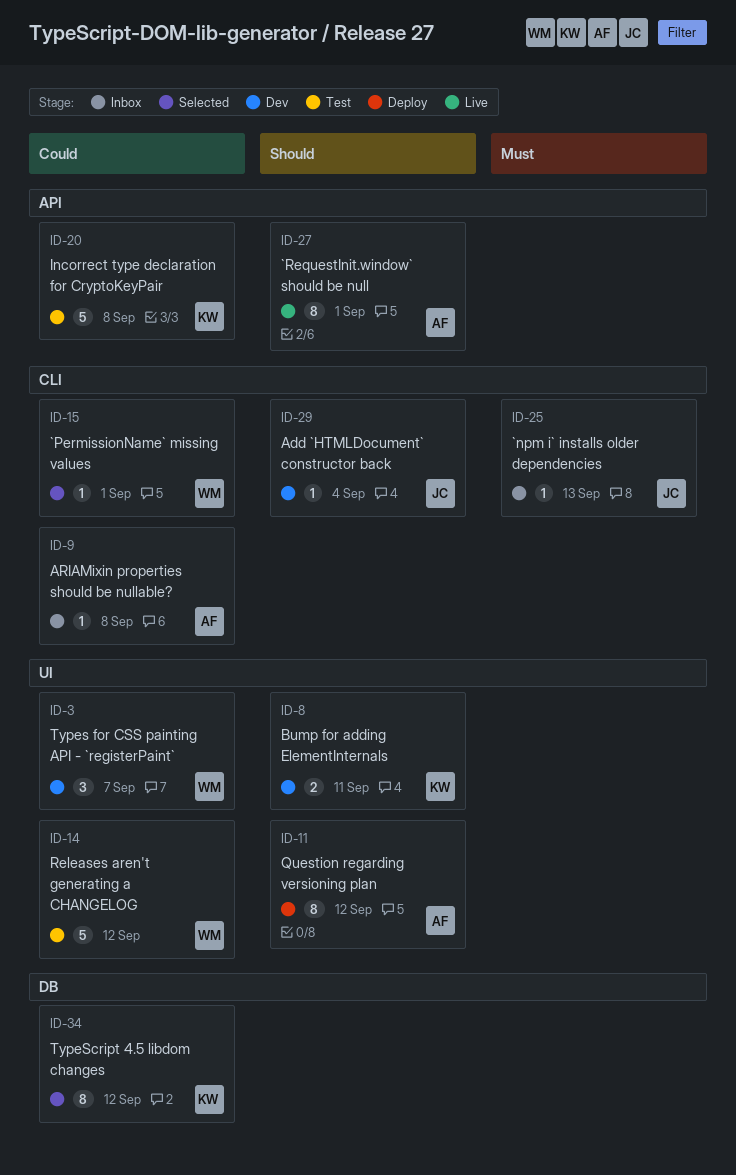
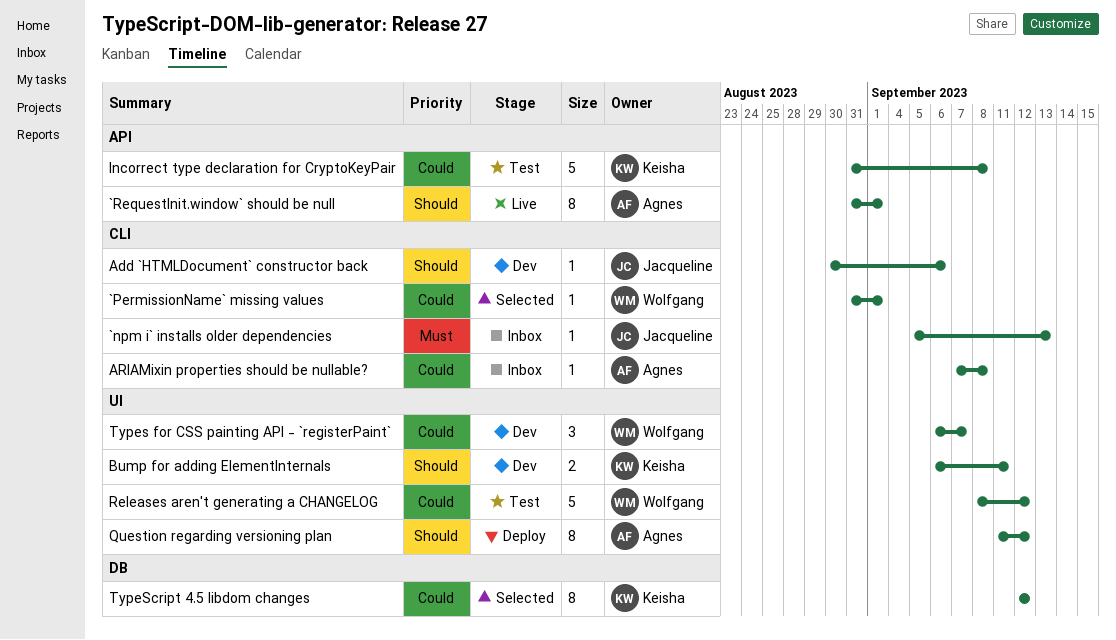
Add `HTMLDocument` constructor back, due: Sep 4 -> Sep 6

